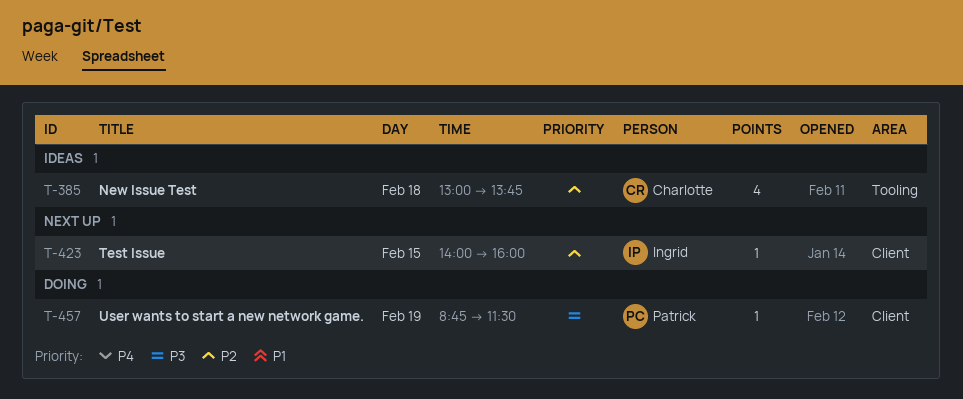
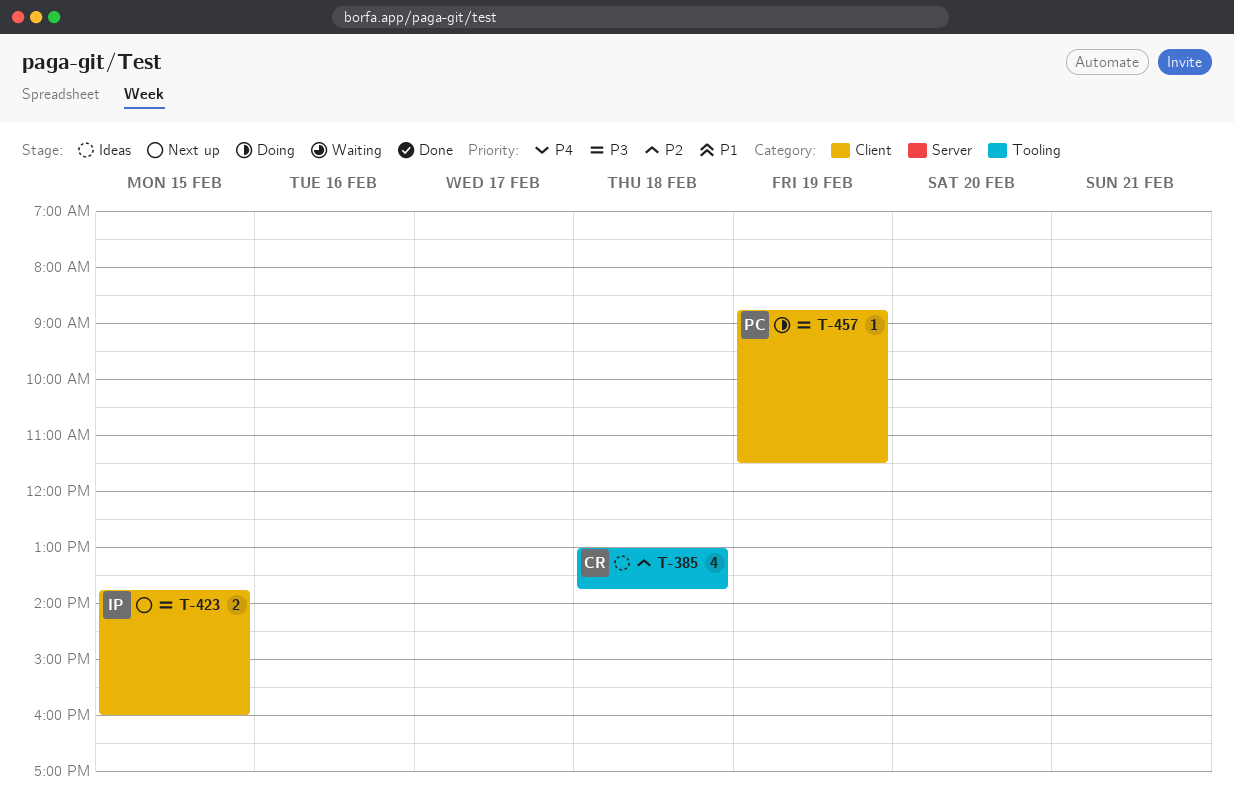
T-423, priority: P2 -> P3
T-423, estimate: 1 -> 2
T-423, begins: 14:00 -> 13:45

